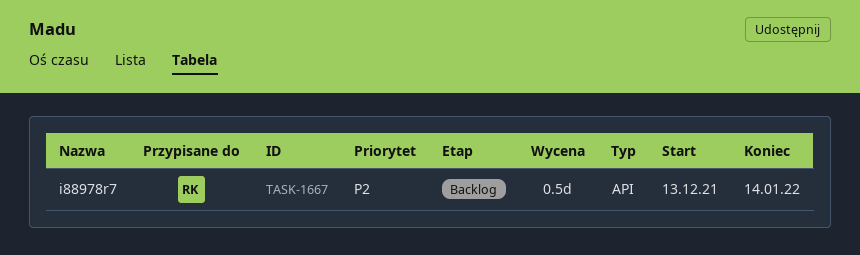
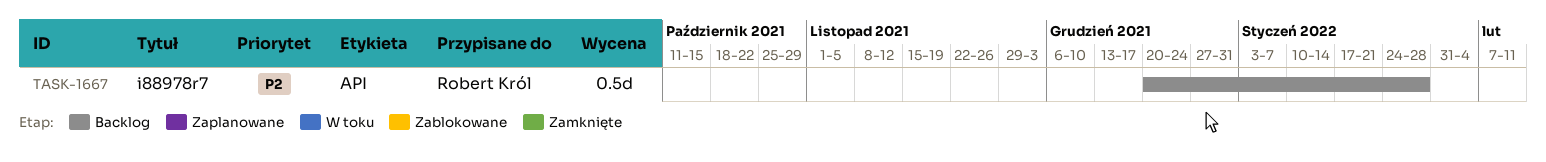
TASK-1667, start: Dec 13 -> Dec 20
TASK-1667, due: Jan 14 -> Jan 28

